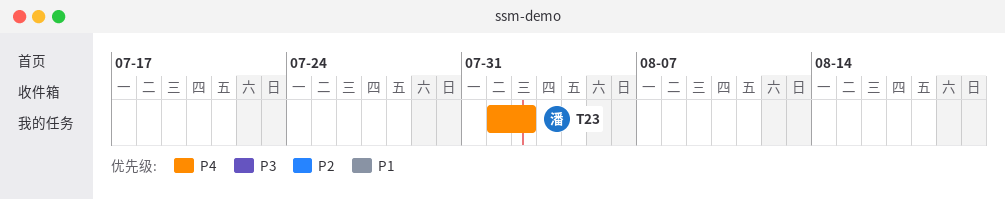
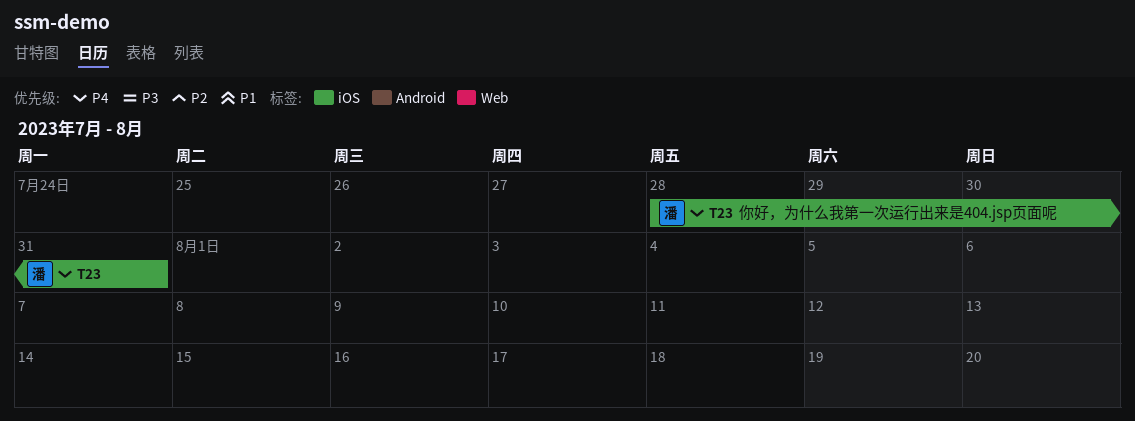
T23, start: Aug 1 -> Jul 28
T23, due: Aug 2 -> Jul 31

